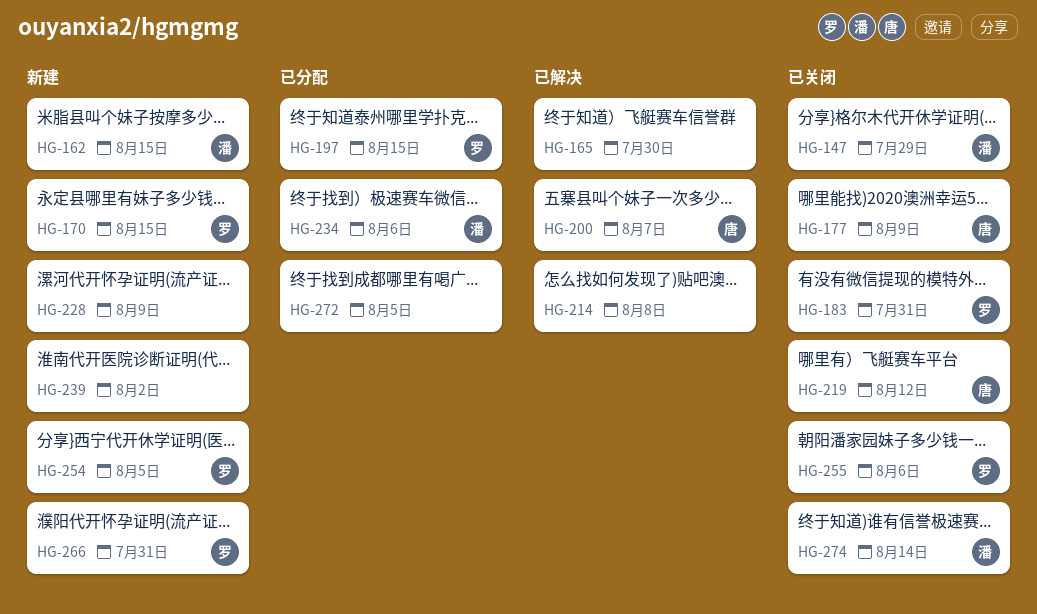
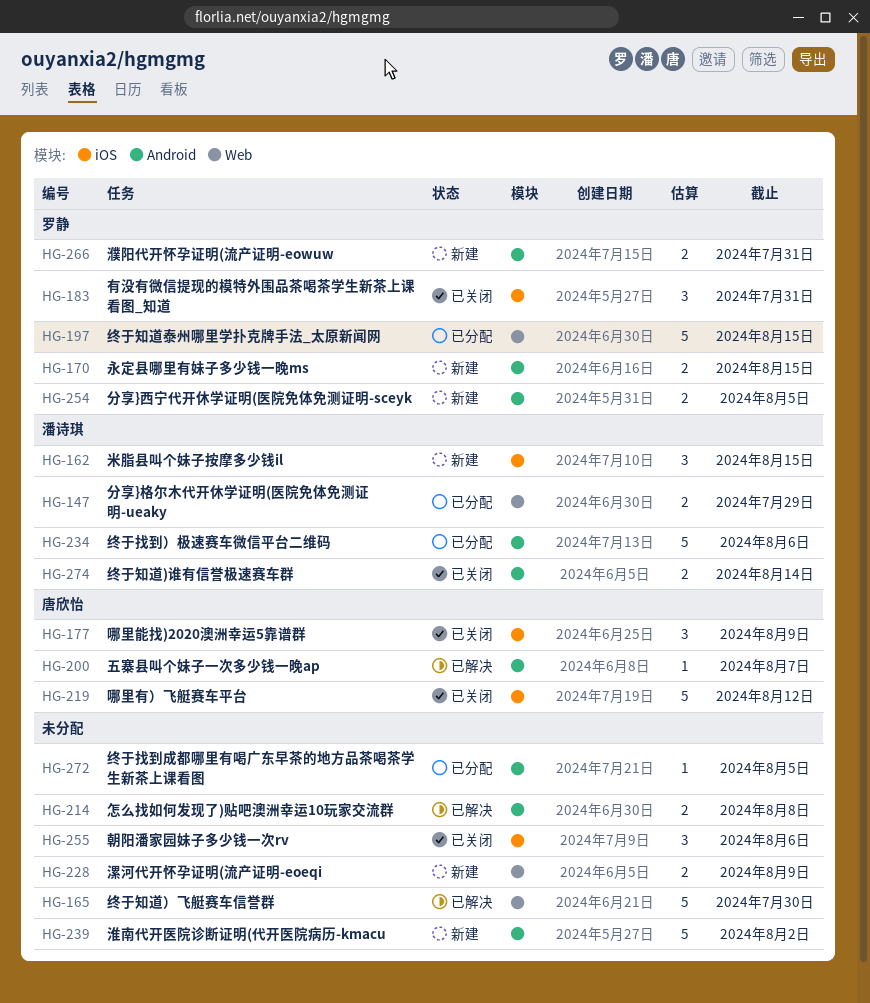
HG-147, status: 已关闭 -> 已分配
HG-255, owner: 罗静 -> none

